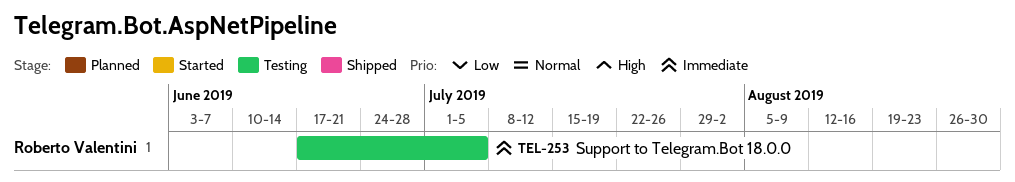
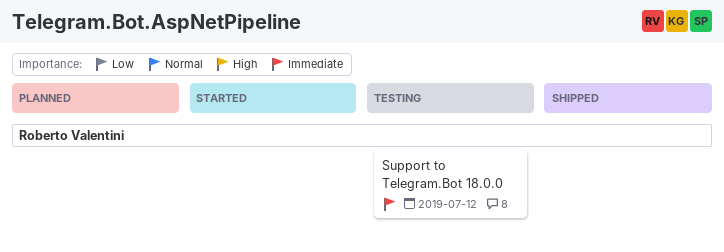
Support to Telegram.Bot 18.0.0, due: Jul 5 -> Jul 12

